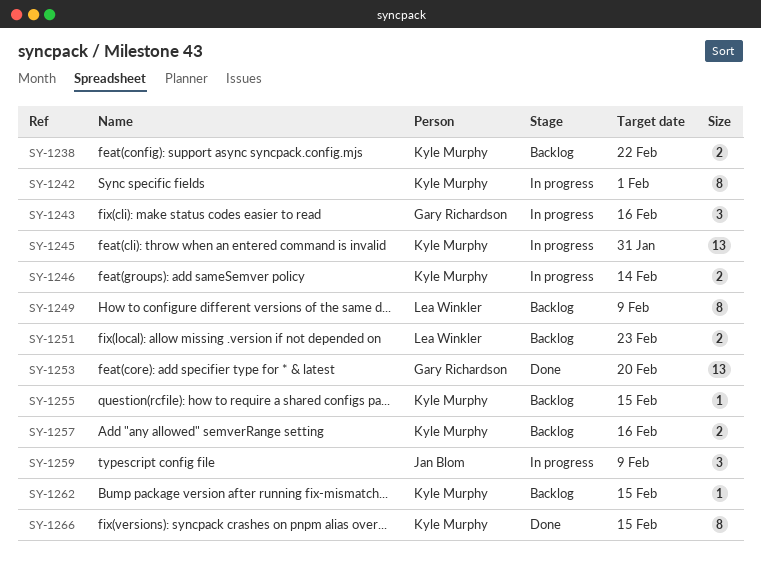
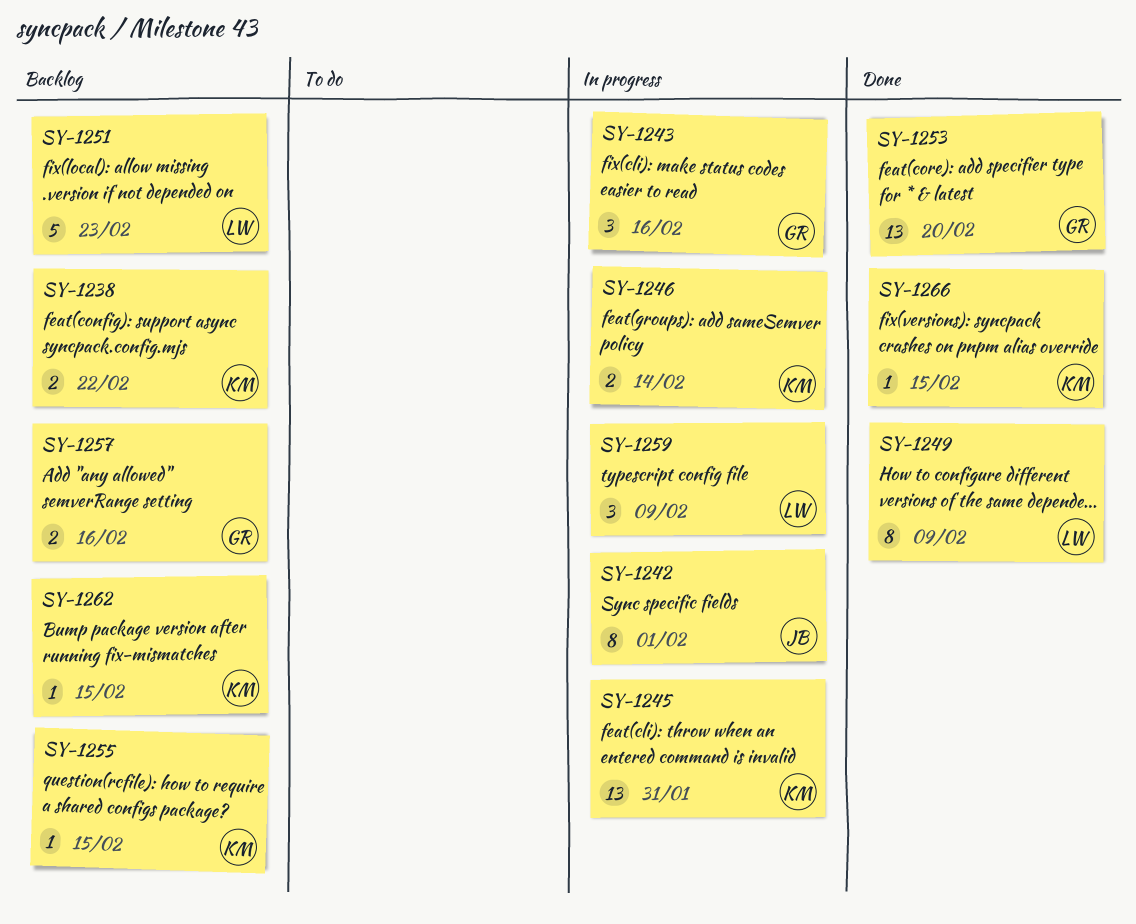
SY-1242, owner: Kyle Murphy -> Jan Blom
SY-1249, status: Backlog -> Done
SY-1251, estimate: 2 -> 5
SY-1257, owner: Kyle Murphy -> Gary Richardson
SY-1259, owner: Jan Blom -> Lea Winkler
SY-1266, estimate: 8 -> 1

